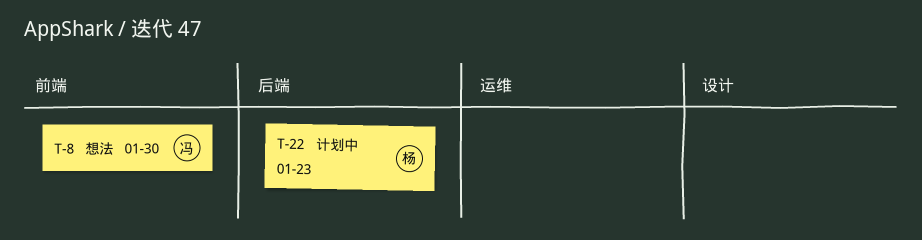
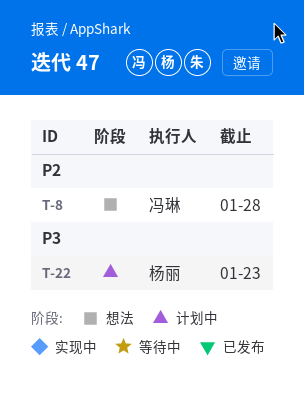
T-8, due: Jan 30 -> Jan 28

